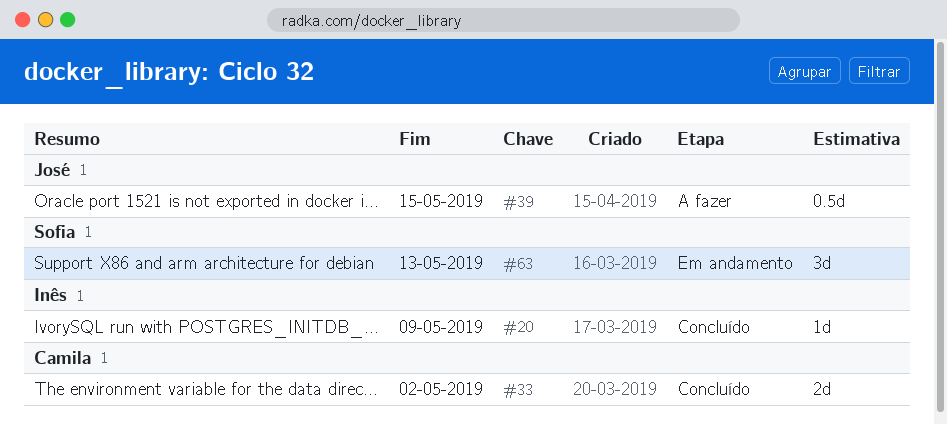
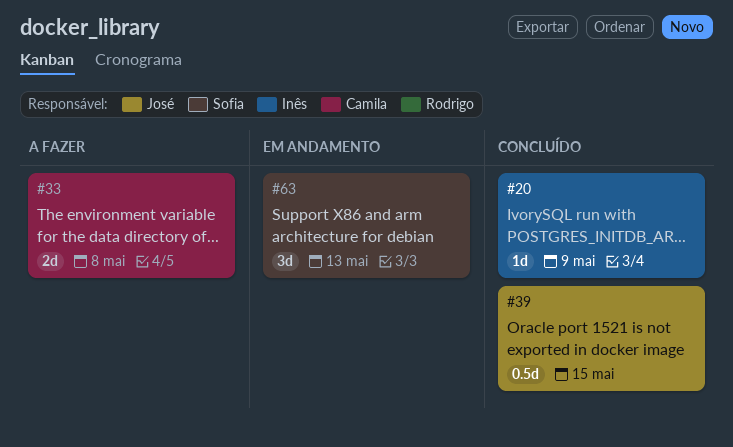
#33, status: Concluído -> A fazer
#33, due: May 2 -> May 8
#39, status: A fazer -> Concluído

